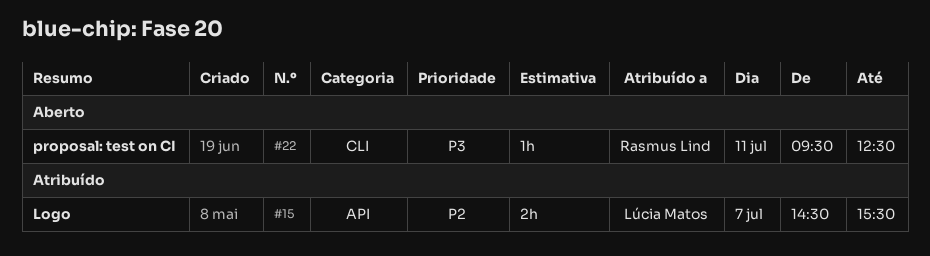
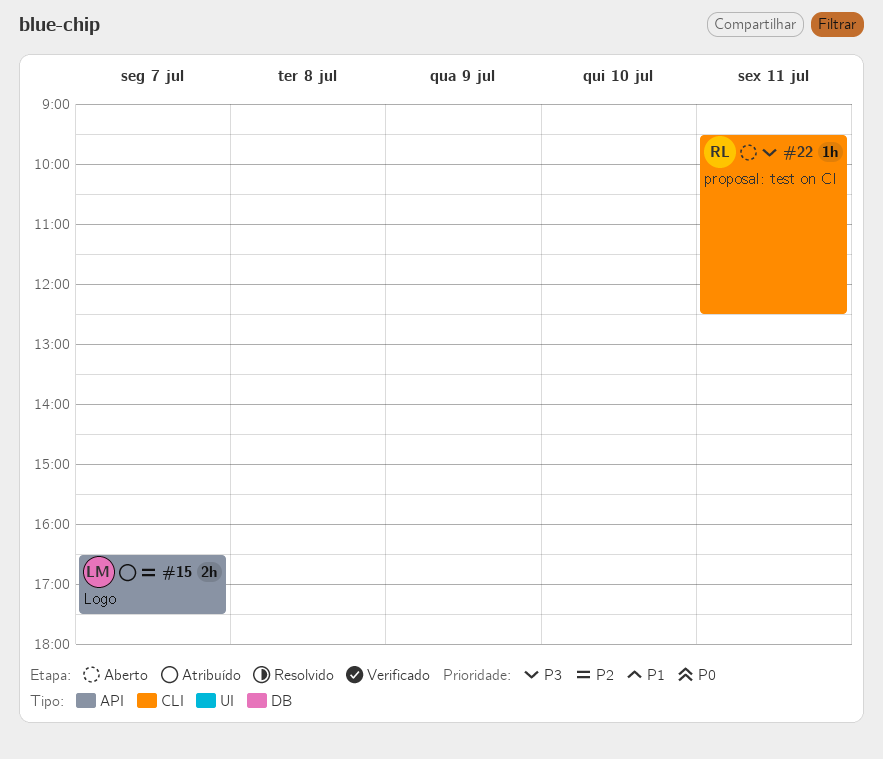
#15, begins: 14:30 -> 16:30
#15, ends: 15:30 -> 17:30

